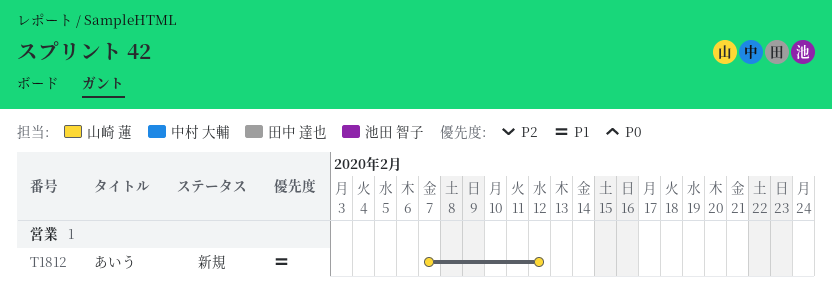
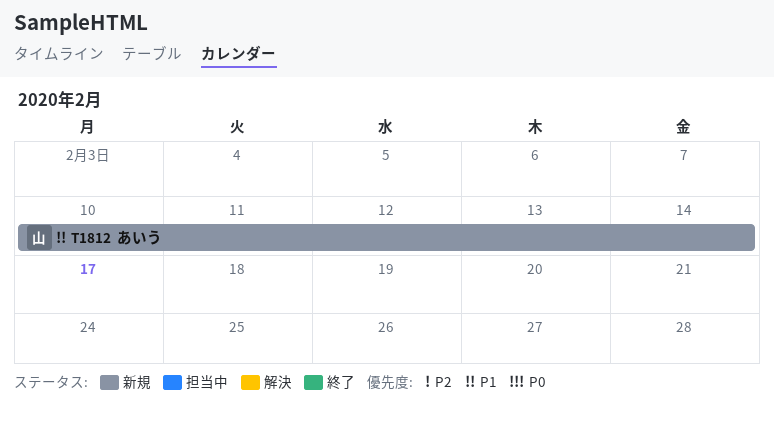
T1812, start: Feb 7 -> Feb 10
T1812, due: Feb 12 -> Feb 14

